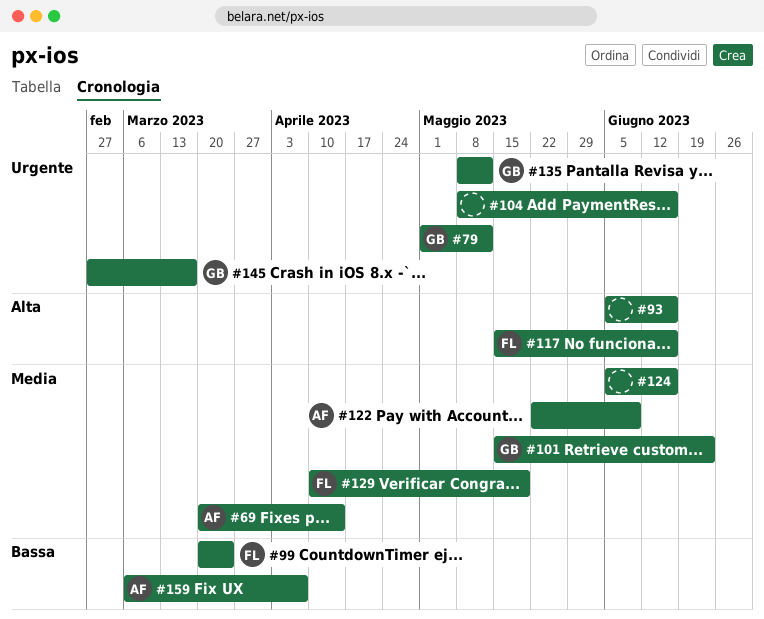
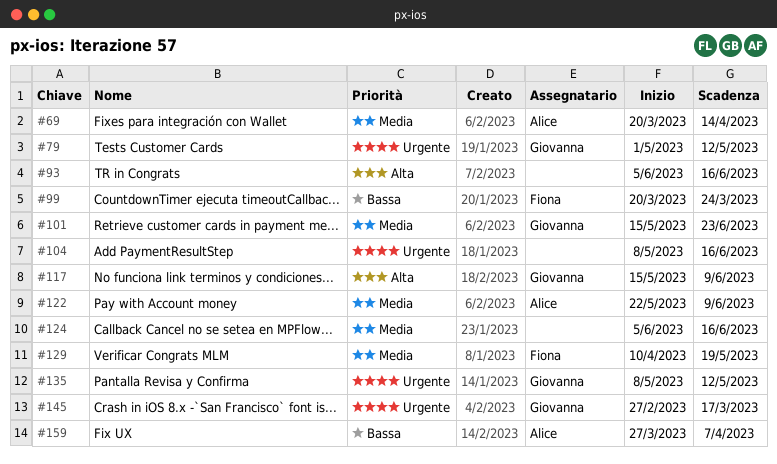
#117, owner: Fiona -> Giovanna
#117, due: Jun 16 -> Jun 9
#159, start: Mar 6 -> Mar 27

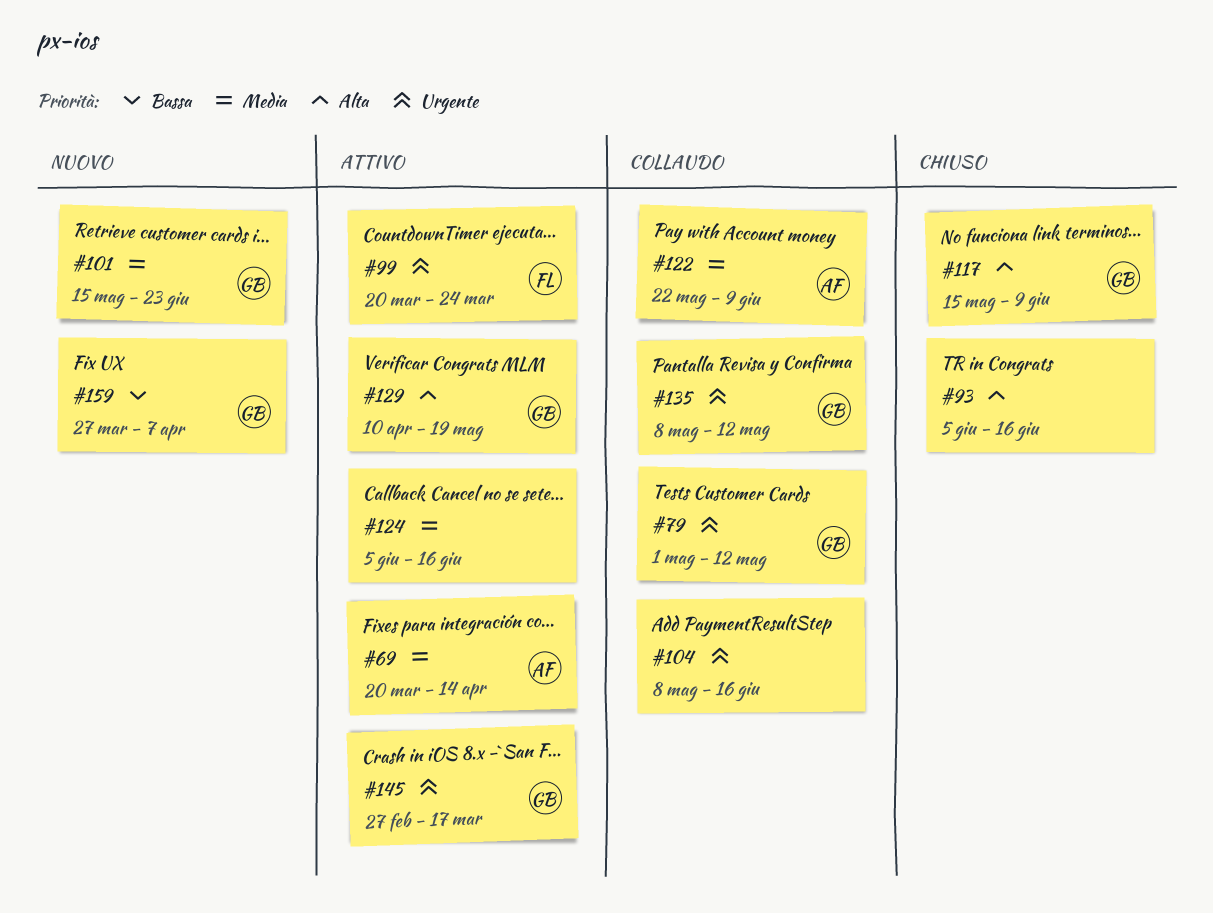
#99, priority: Bassa -> Urgente
#129, owner: Fiona -> Giovanna
#129, priority: Media -> Alta
#159, owner: Alice -> Giovanna

